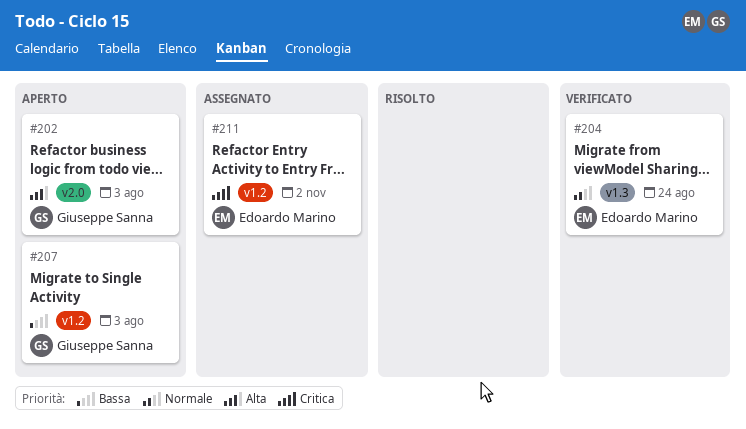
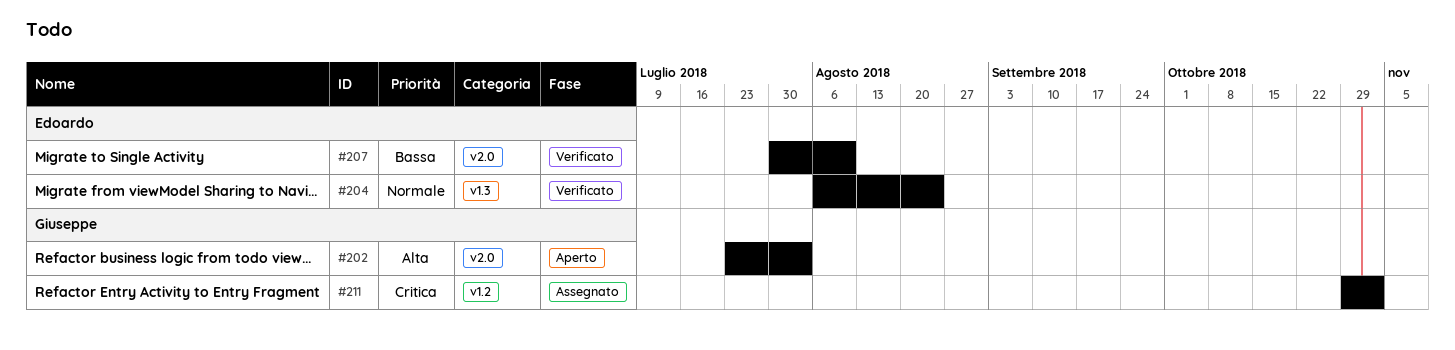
#207, status: Aperto -> Verificato
#207, owner: Giuseppe Sanna -> Edoardo Marino
#207, label: v1.2 -> v2.0
#207, due: Aug 3 -> Aug 10
#211, owner: Edoardo Marino -> Giuseppe Sanna

